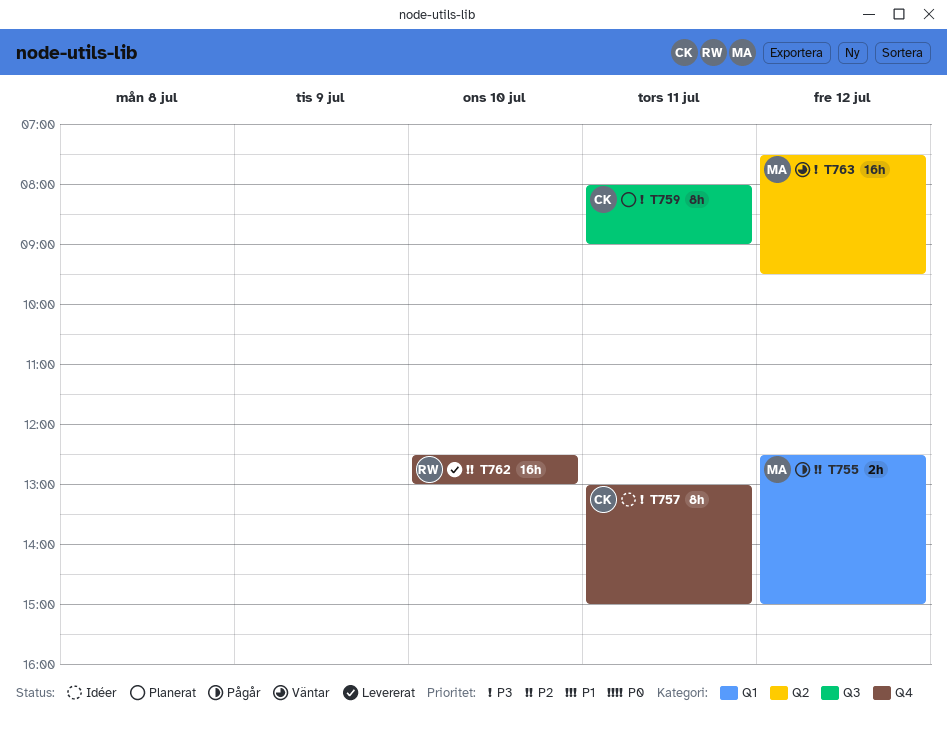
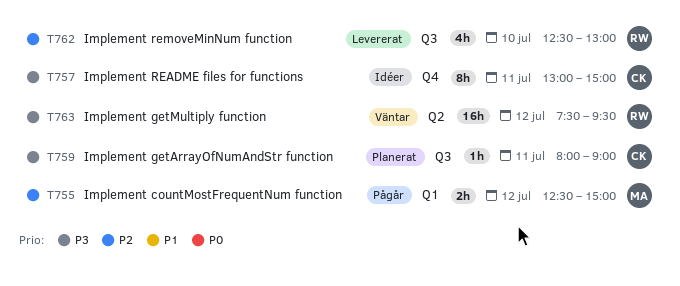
T759, estimate: 8h -> 1h
T762, label: Q4 -> Q3
T762, estimate: 16h -> 4h
T763, owner: MA -> RW

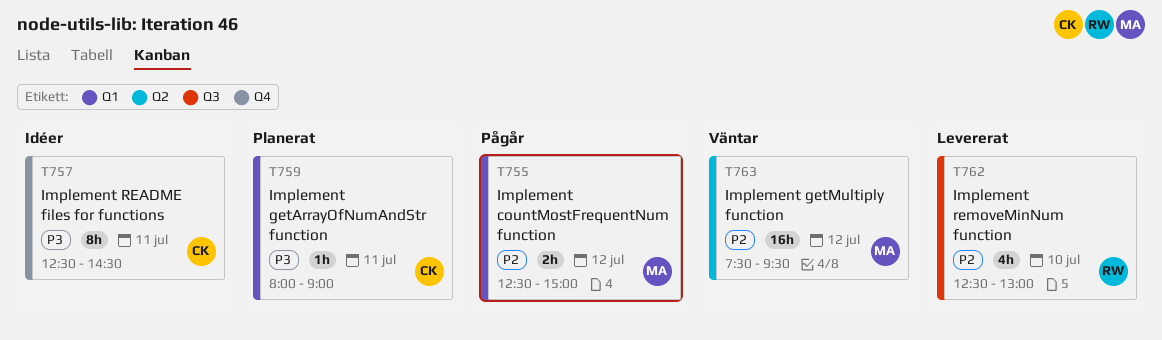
T757, begins: 13:00 -> 12:30
T757, ends: 15:00 -> 14:30
T759, label: Q3 -> Q1
T763, owner: RW -> MA
T763, priority: P3 -> P2

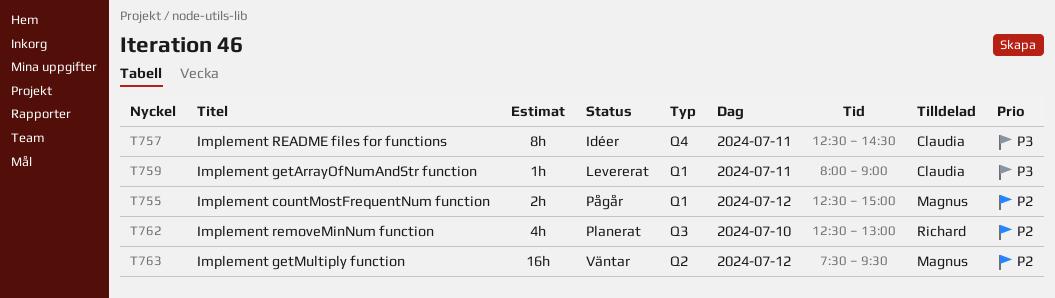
T759, status: Planerat -> Levererat
T762, status: Levererat -> Planerat

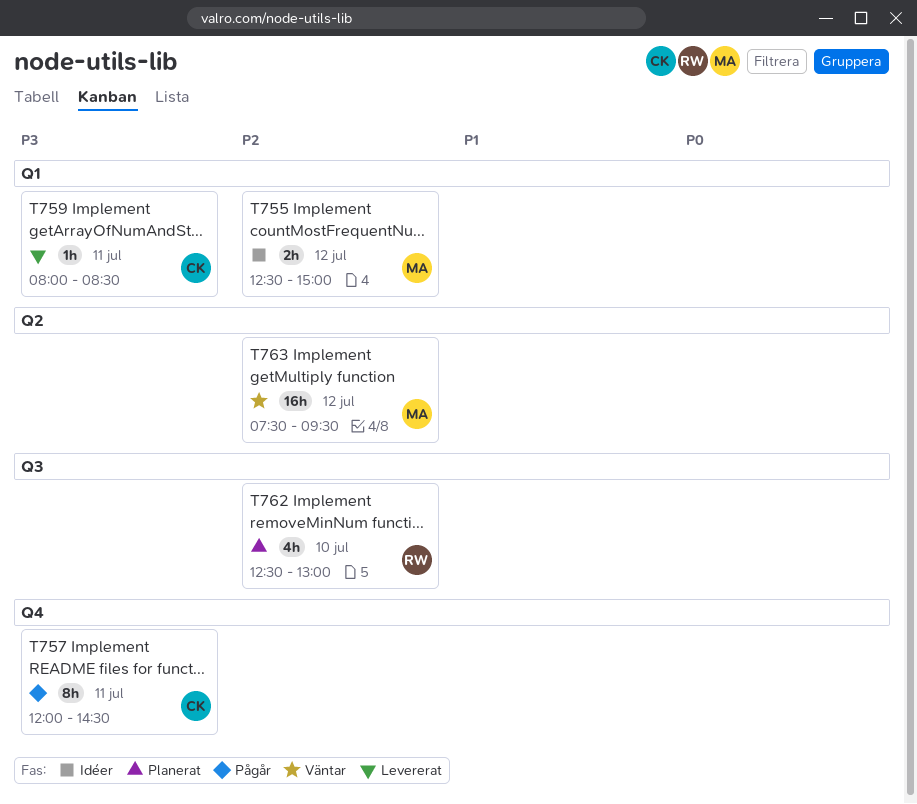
T755, status: Pågår -> Idéer
T757, status: Idéer -> Pågår
T757, begins: 12:30 -> 12:00
T759, ends: 09:00 -> 08:30

